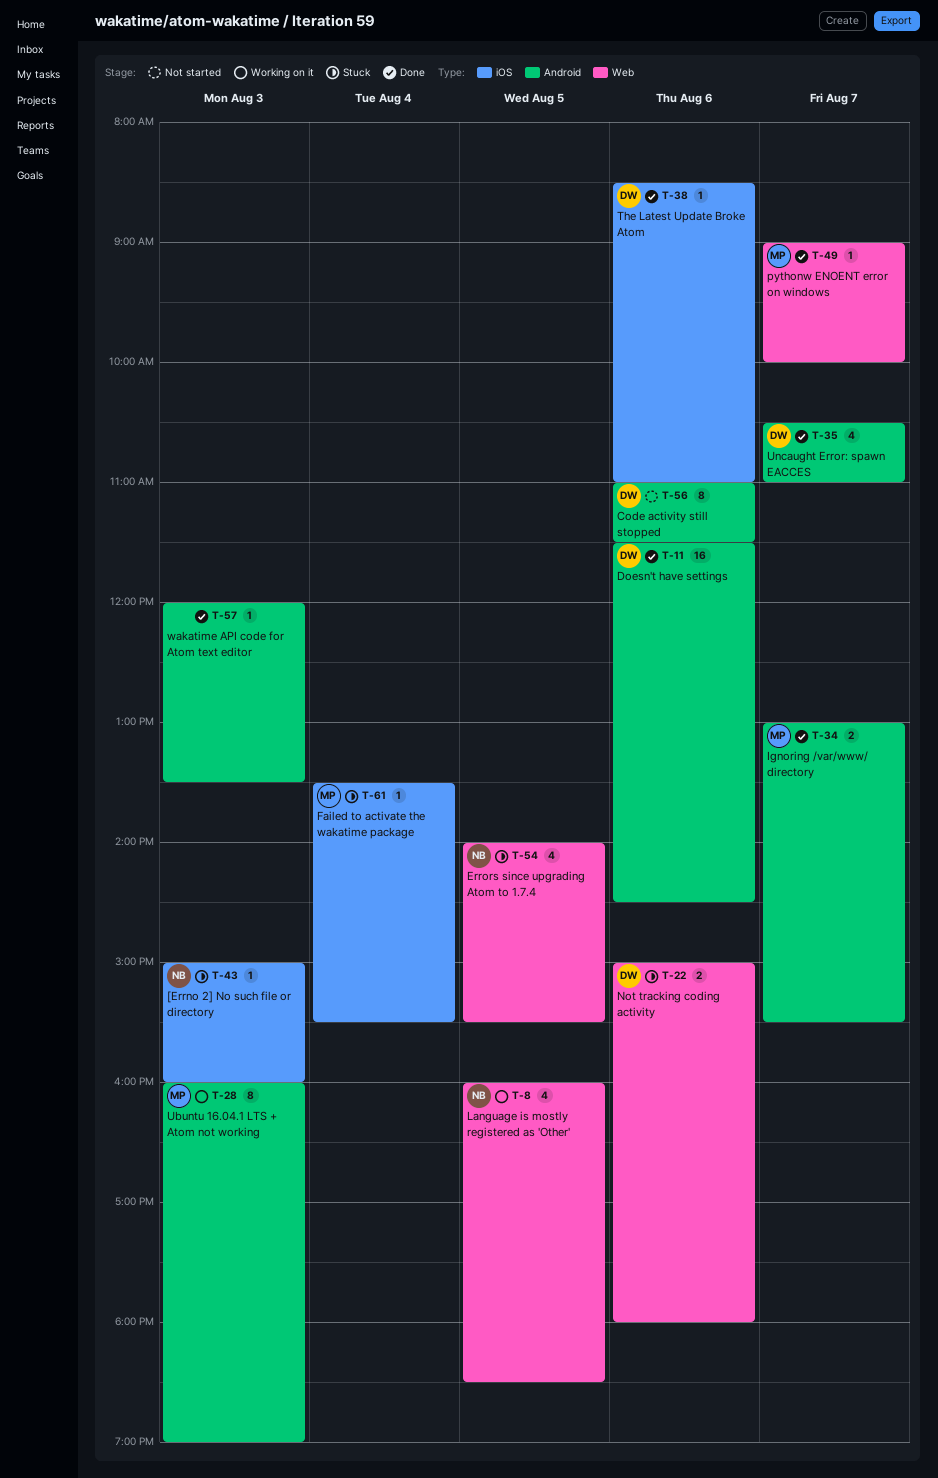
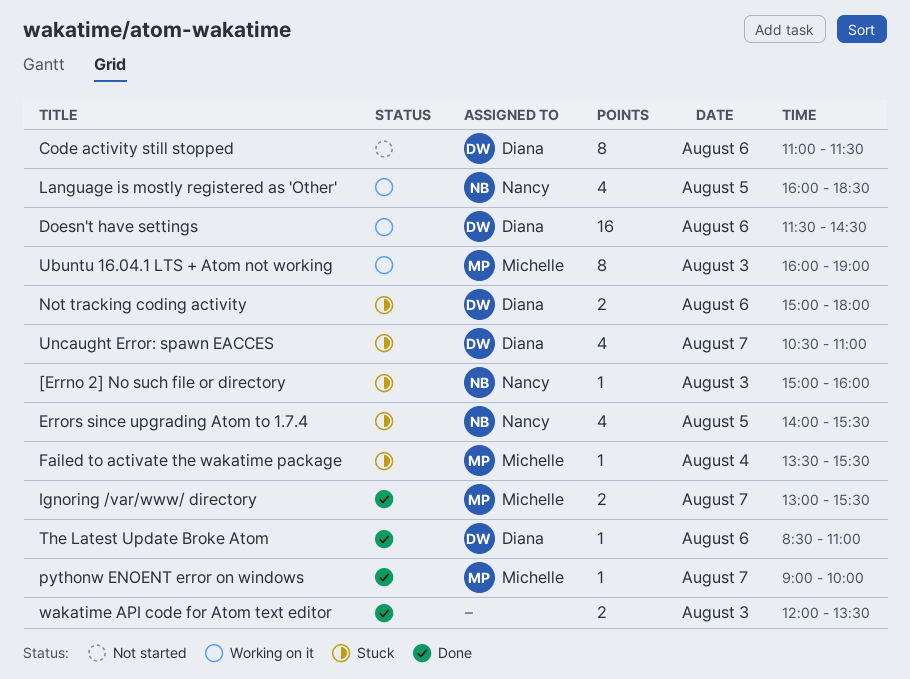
Doesn't have settings, status: Done -> Working on it
Uncaught Error: spawn EACCES, status: Done -> Stuck
wakatime API code for Atom text editor, estimate: 1 -> 2

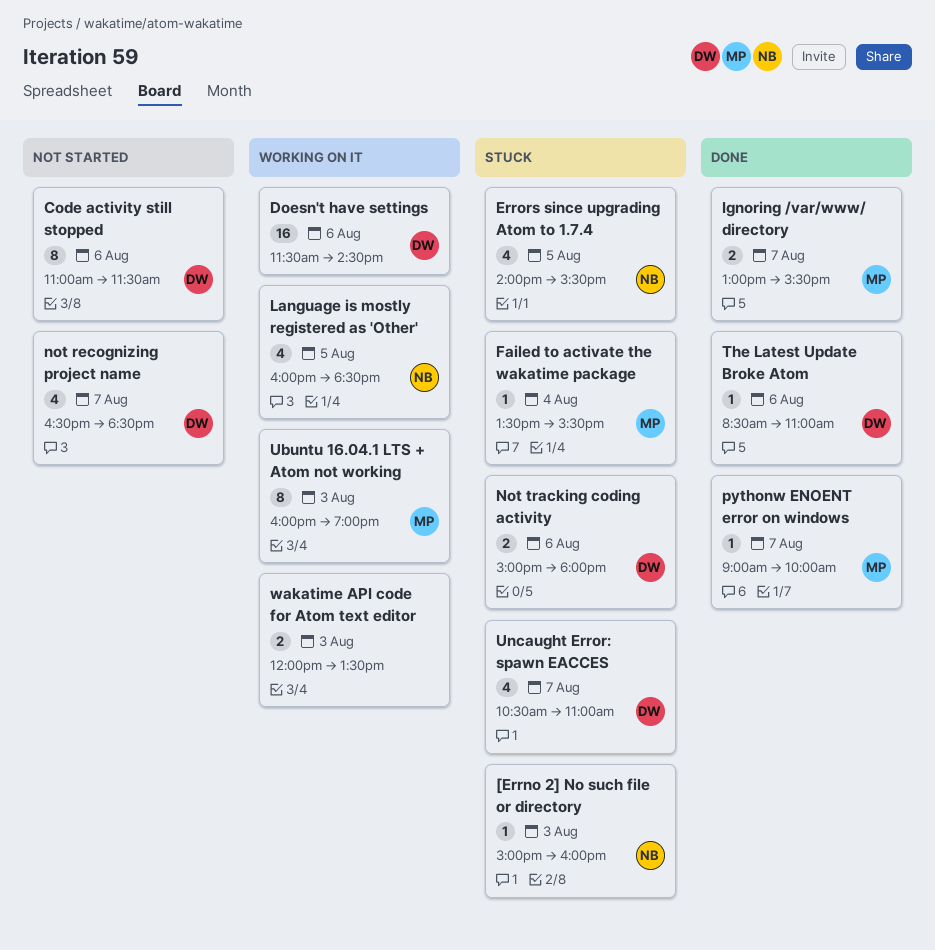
not recognizing project name: none -> present
wakatime API code for Atom text editor, status: Done -> Working on it

